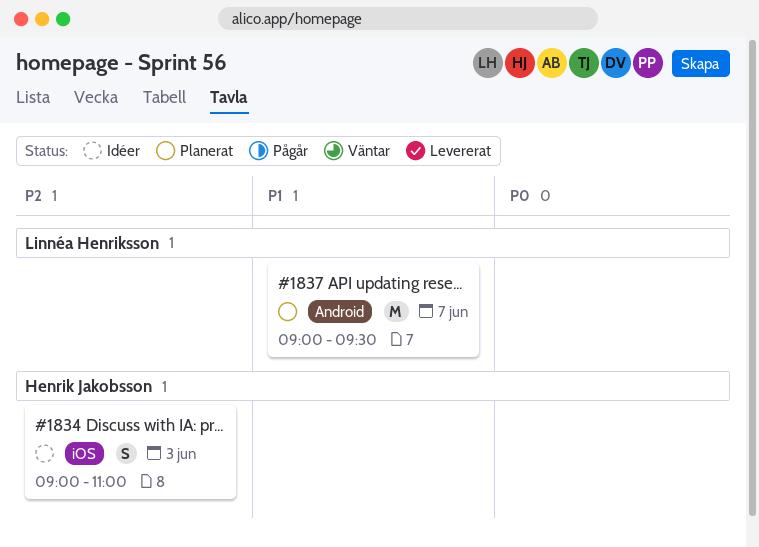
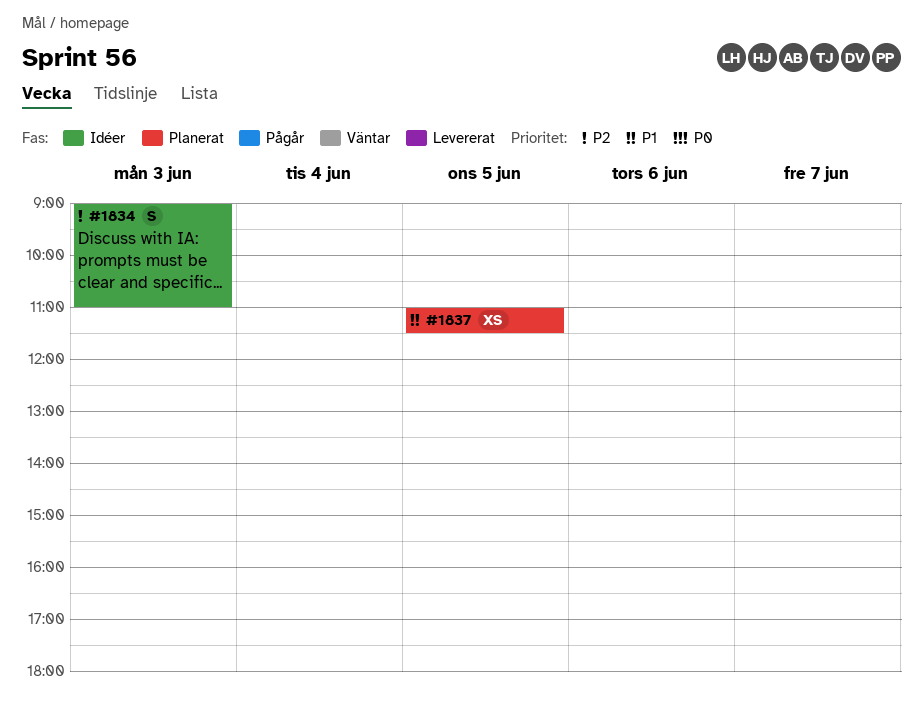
#1837, estimate: M -> XS
#1837, day: Jun 7 -> Jun 5
#1837, begins: 09:00 -> 11:00
#1837, ends: 09:30 -> 11:30

